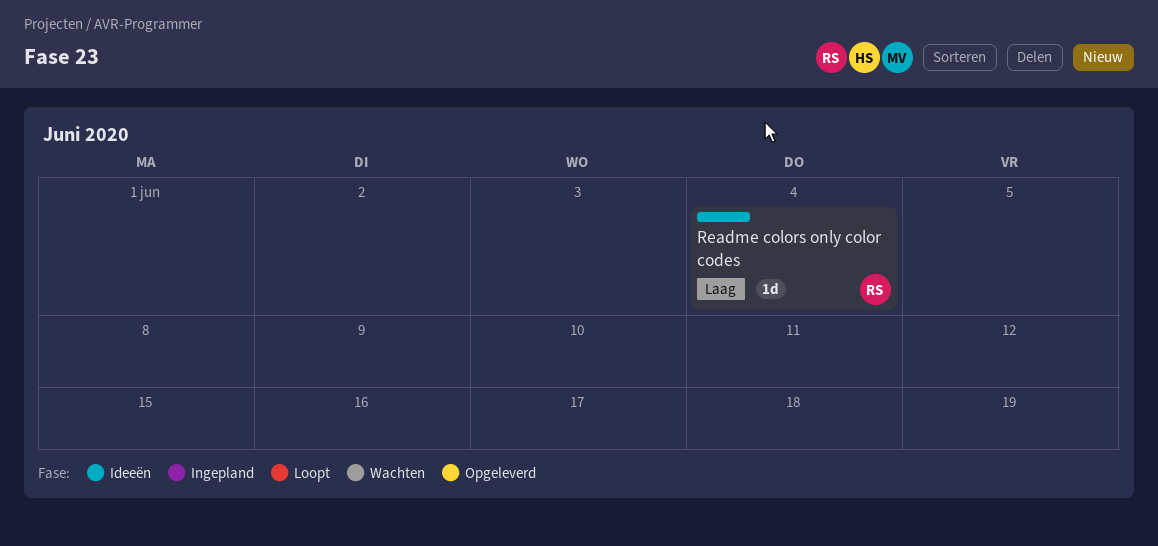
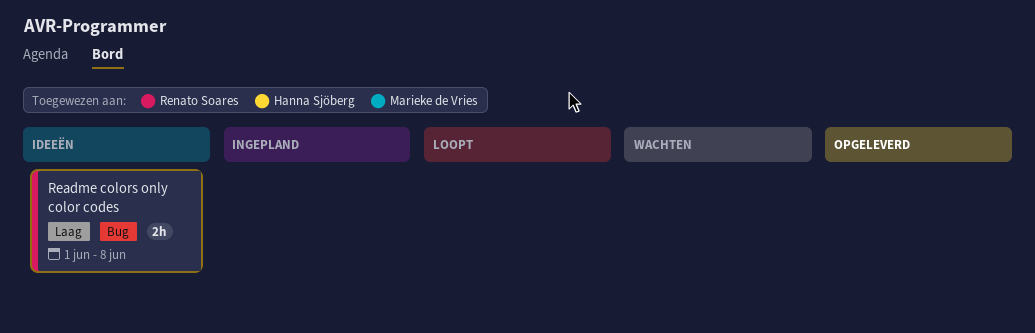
Readme colors only color codes, estimate: 1d -> 2h
Readme colors only color codes, due: Jun 4 -> Jun 8

